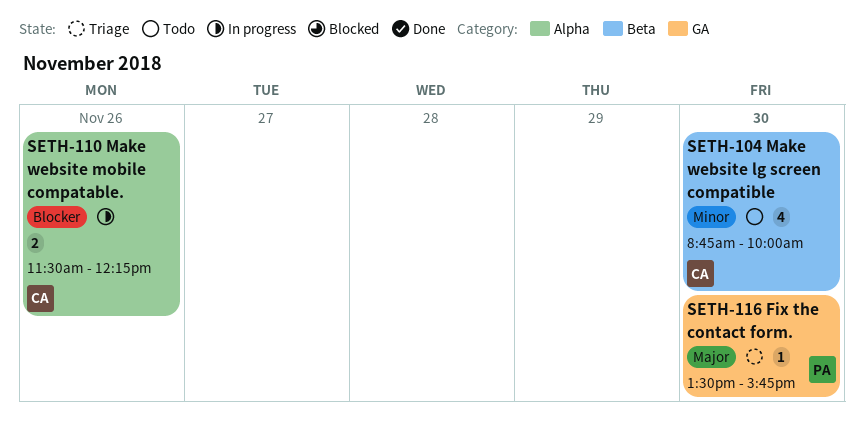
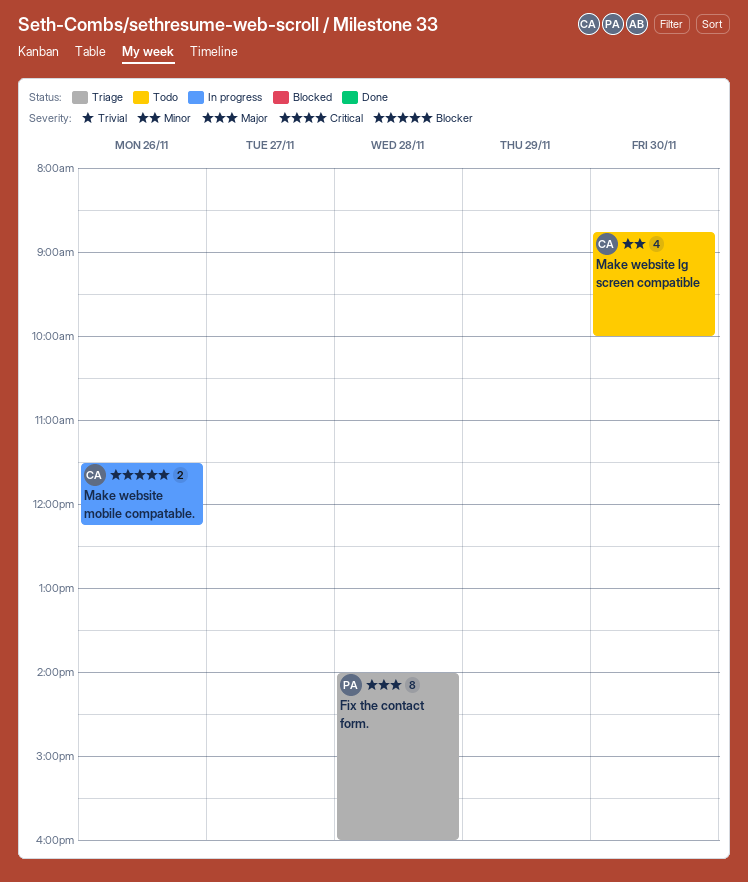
Fix the contact form., estimate: 1 -> 8
Fix the contact form., day: Nov 30 -> Nov 28
Fix the contact form., begins: 13:30 -> 14:00
Fix the contact form., ends: 15:45 -> 16:00

